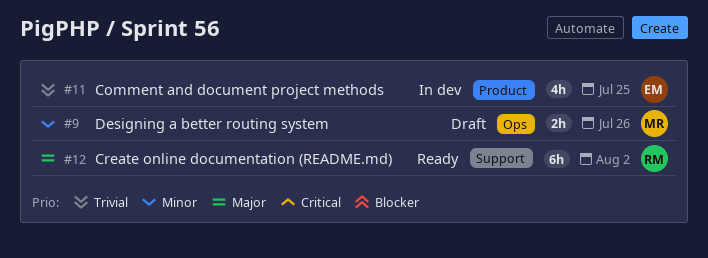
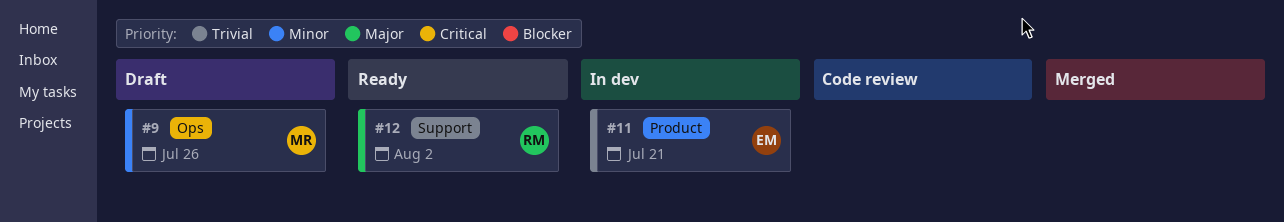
#11, due: Jul 25 -> Jul 21

